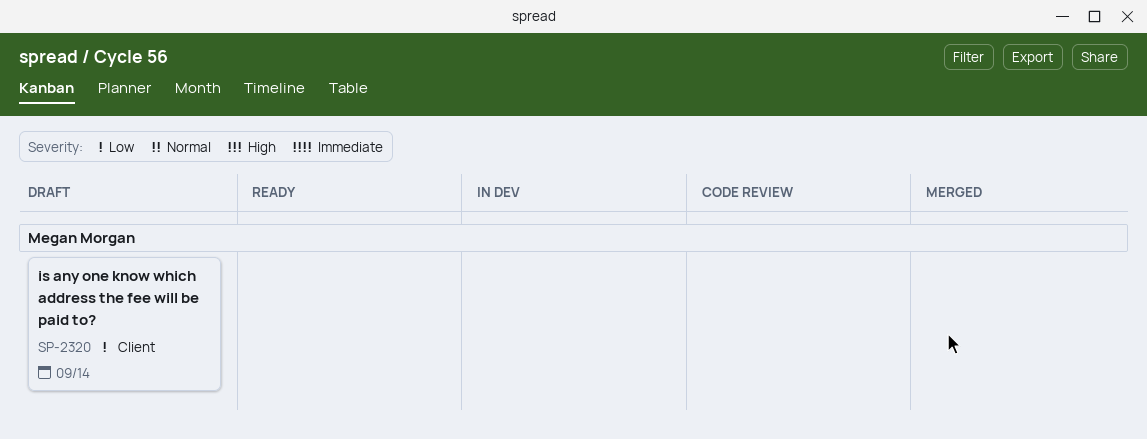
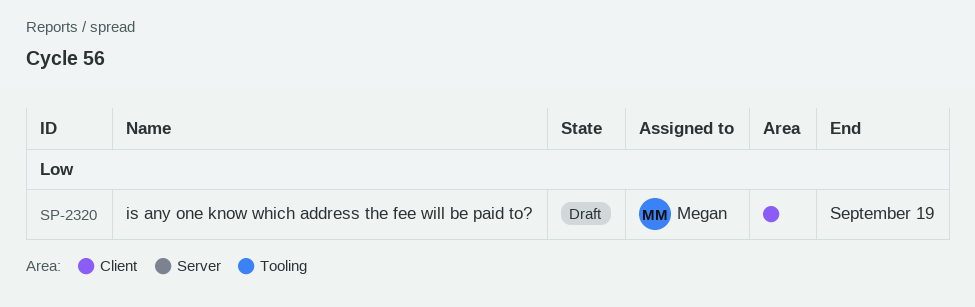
SP-2320, due: Sep 14 -> Sep 19

